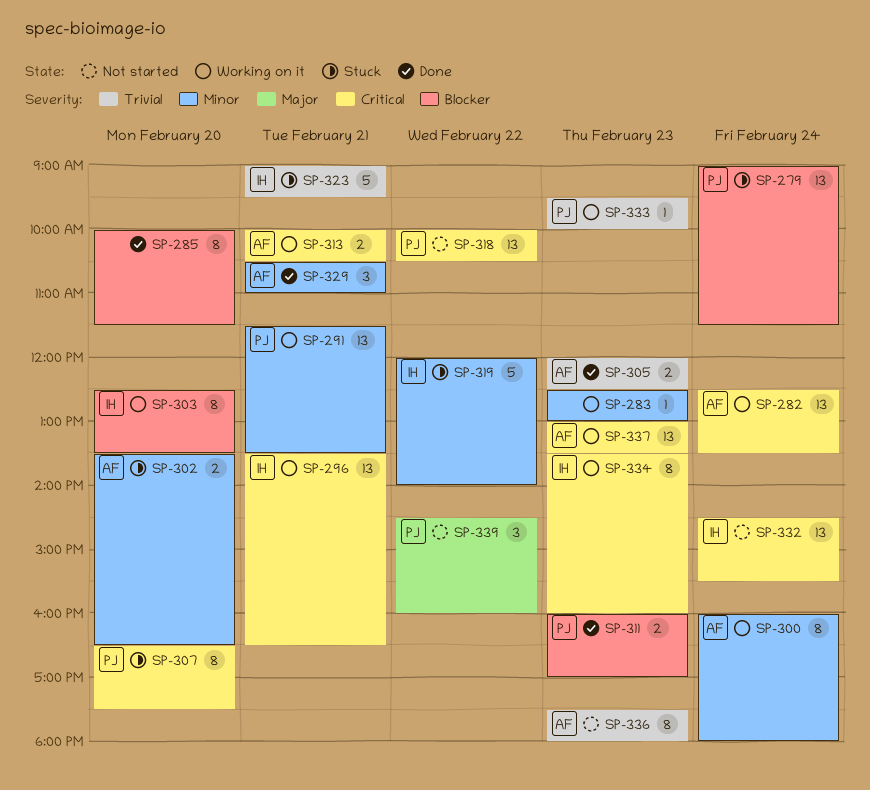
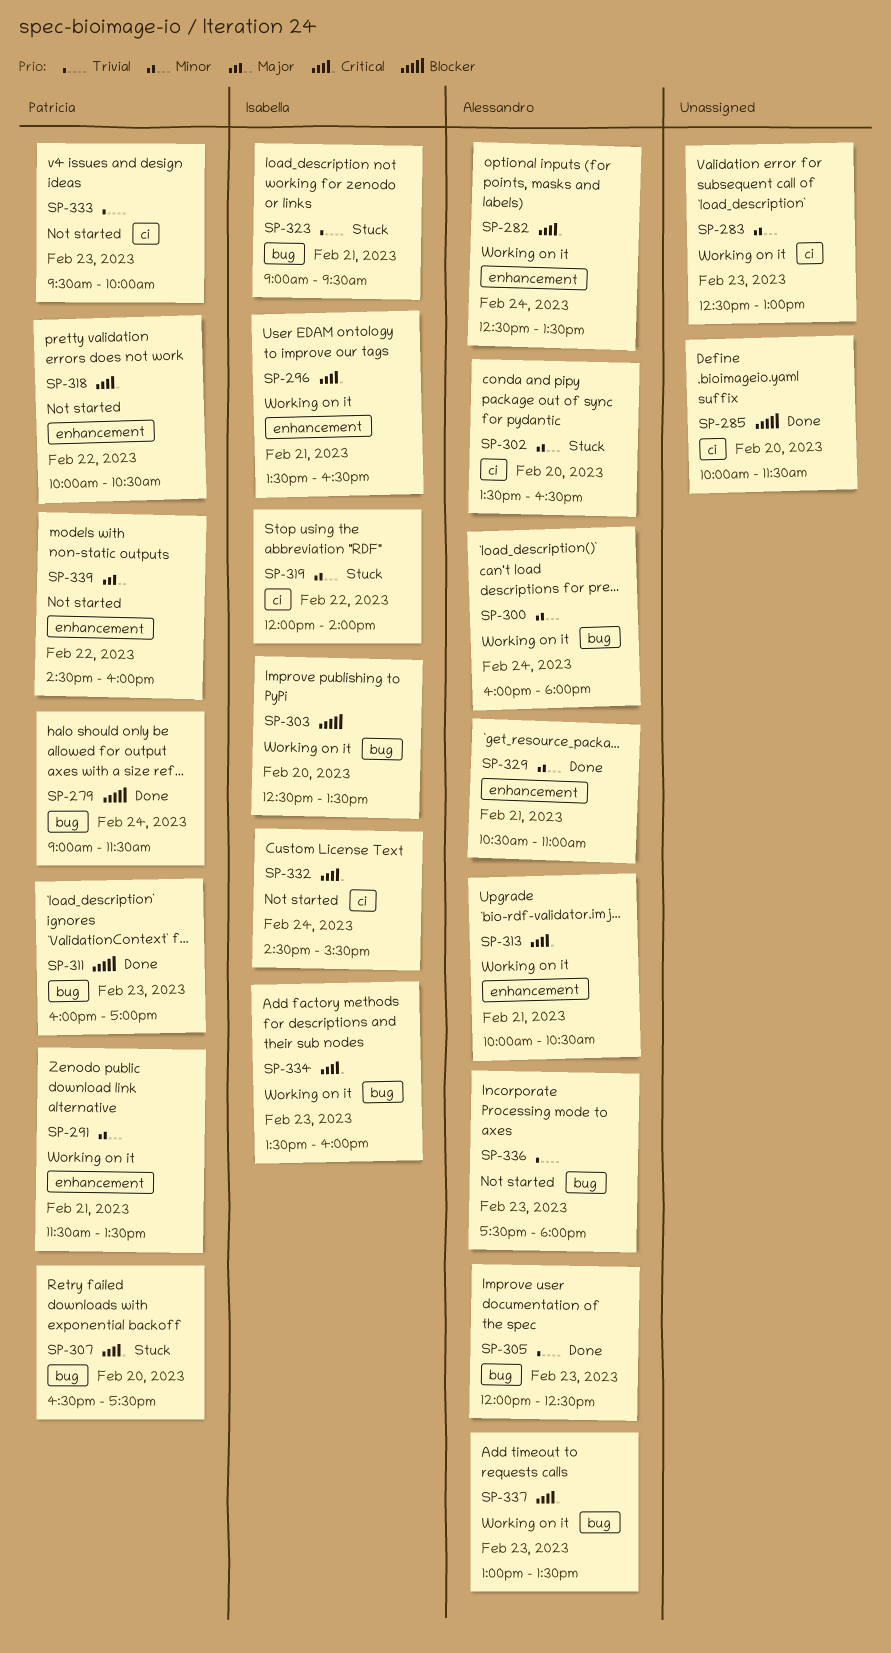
SP-279, status: Stuck -> Done
SP-333, status: Working on it -> Not started

